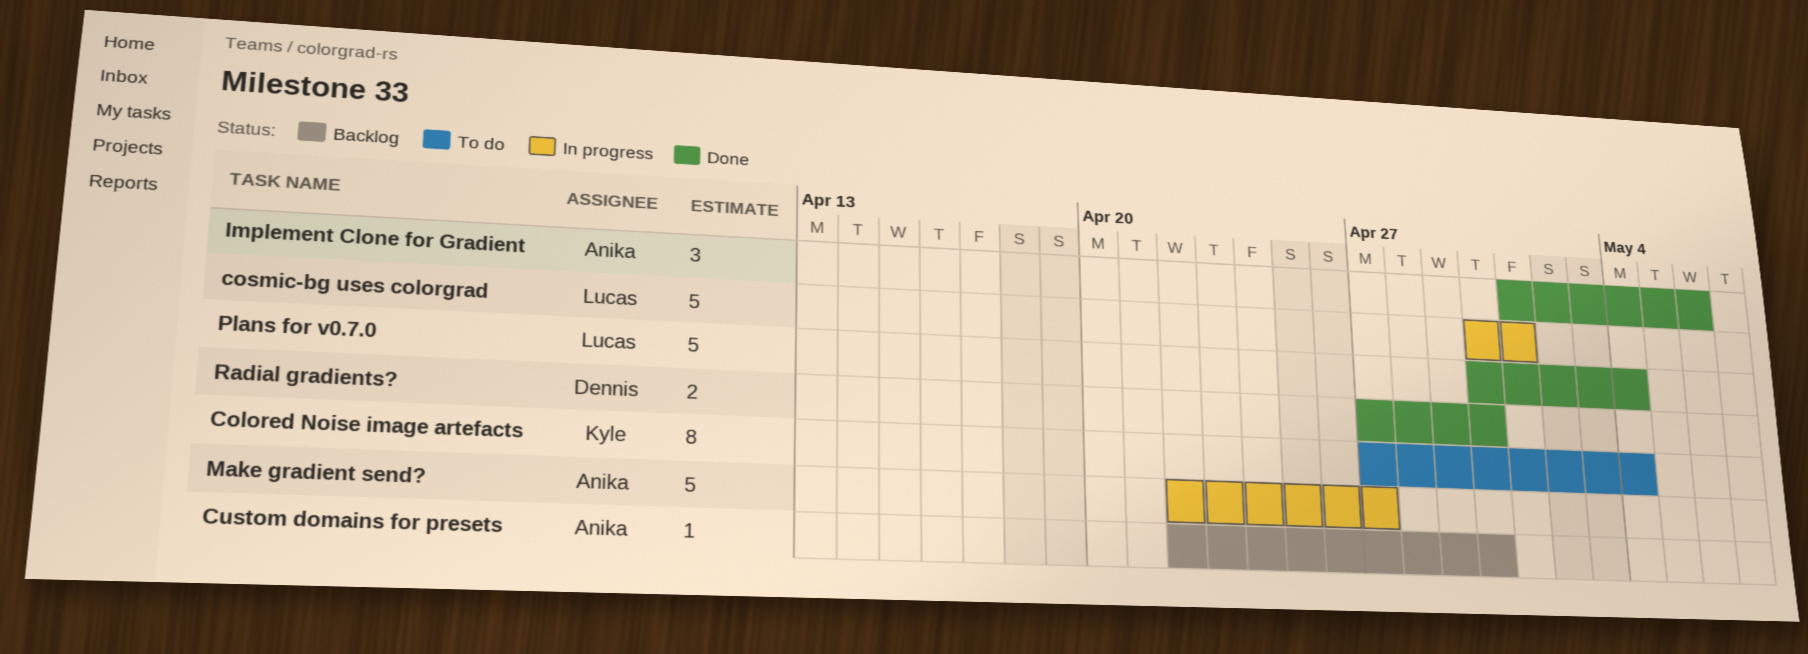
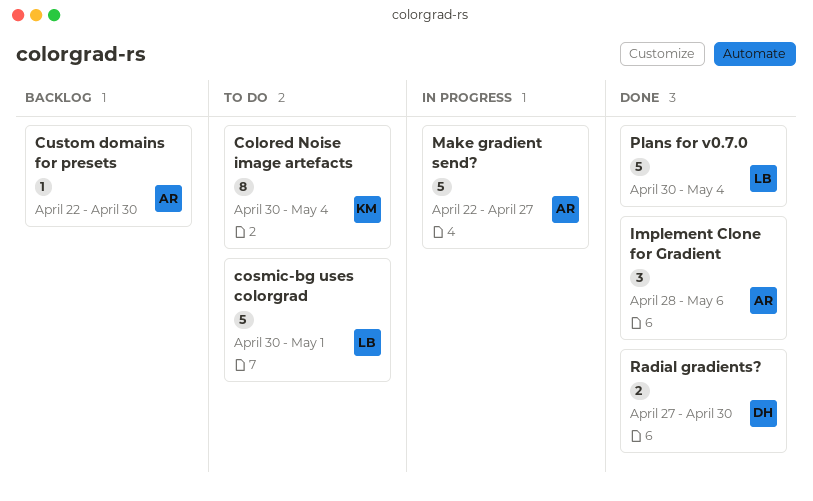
Colored Noise image artefacts, start: Apr 27 -> Apr 30
cosmic-bg uses colorgrad, status: In progress -> To do
Implement Clone for Gradient, start: May 1 -> Apr 28

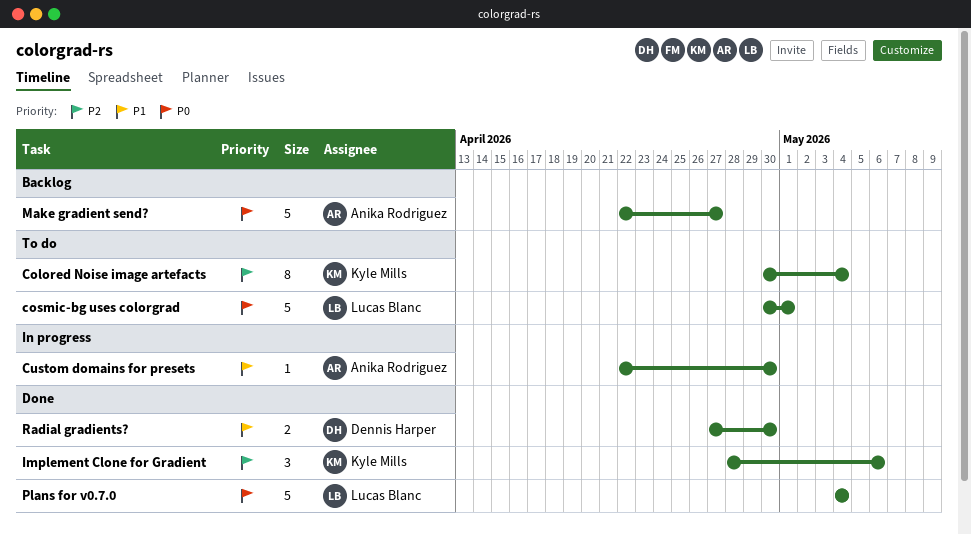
Custom domains for presets, status: Backlog -> In progress
Implement Clone for Gradient, owner: Anika Rodriguez -> Kyle Mills
Make gradient send?, status: In progress -> Backlog
Plans for v0.7.0, start: Apr 30 -> May 4

